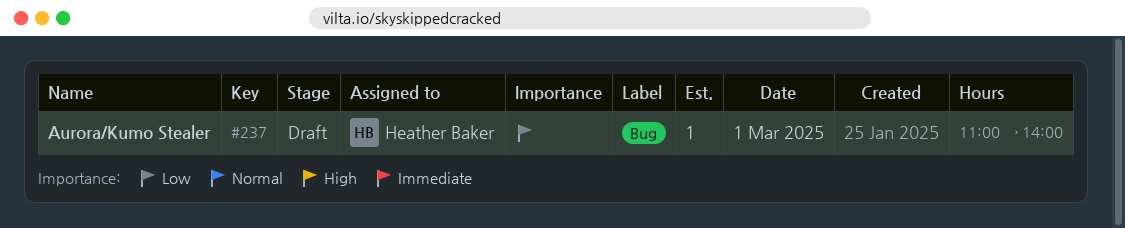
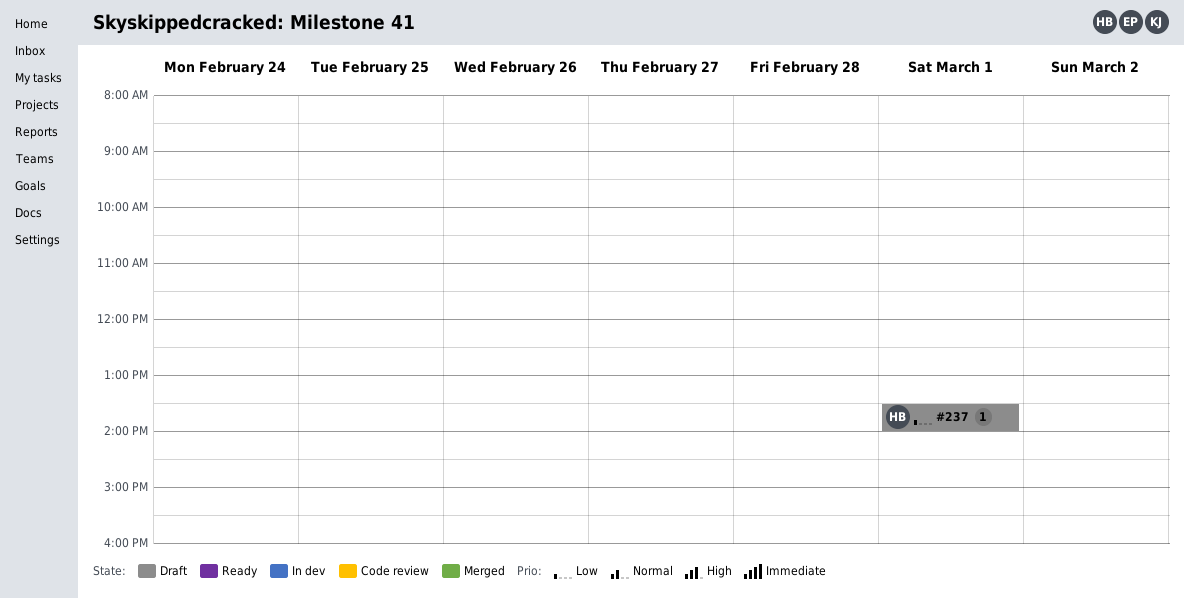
#237, begins: 11:00 -> 13:30

